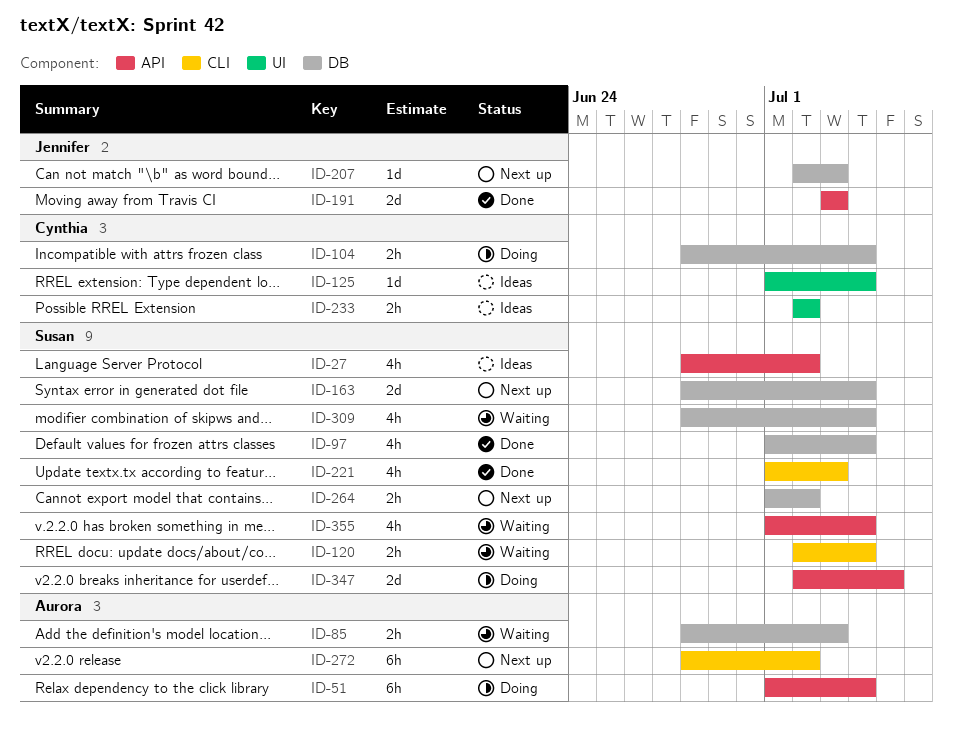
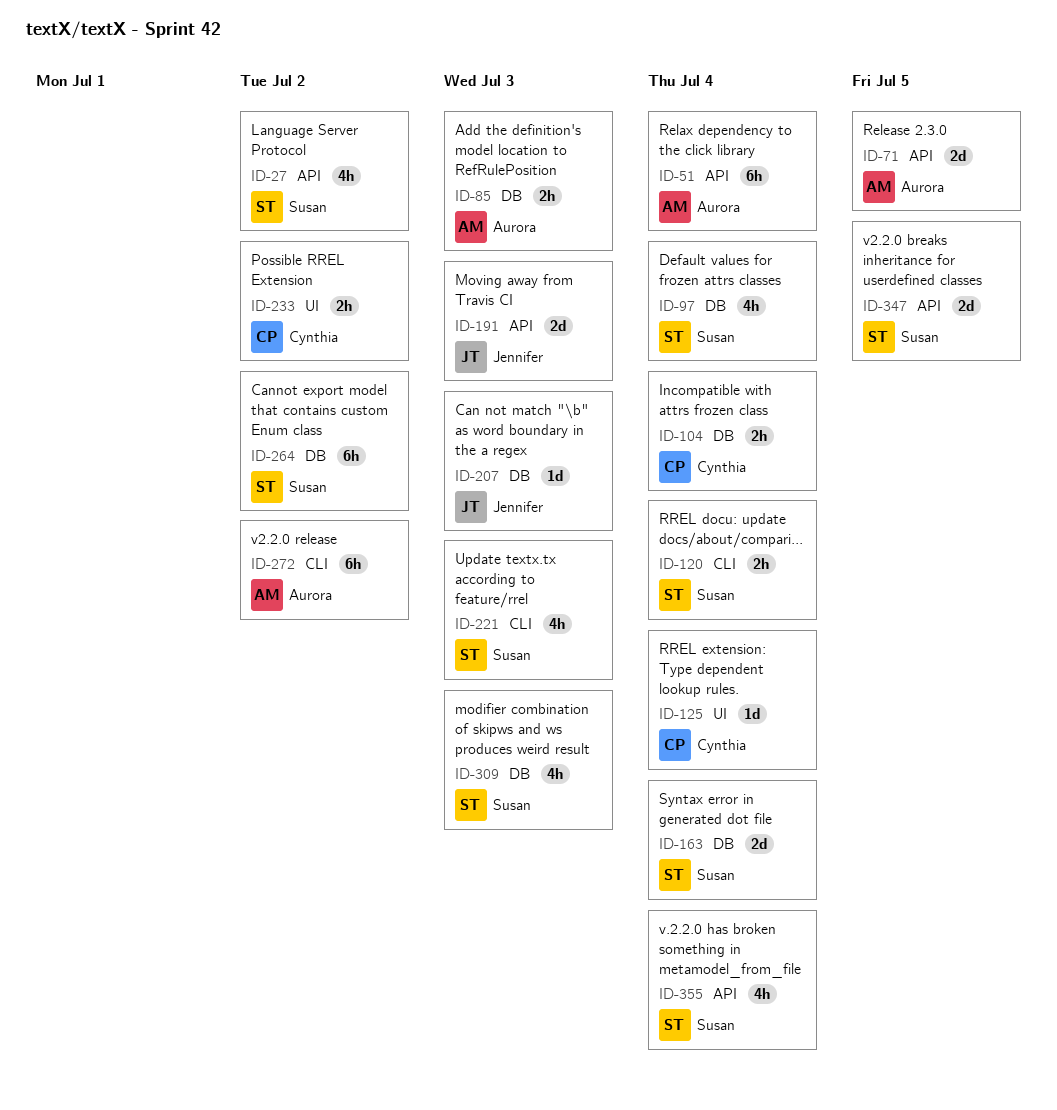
ID-71: none -> present
ID-264, estimate: 2h -> 6h
ID-309, due: Jul 4 -> Jul 3

